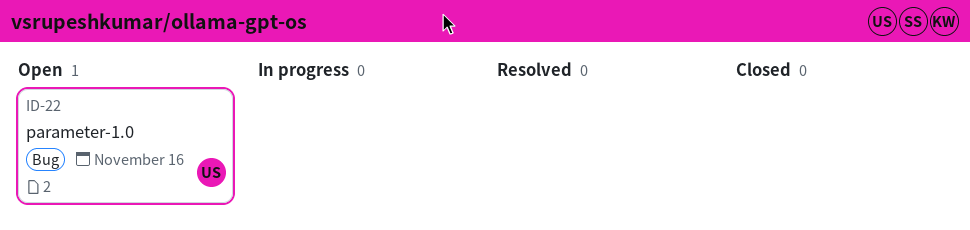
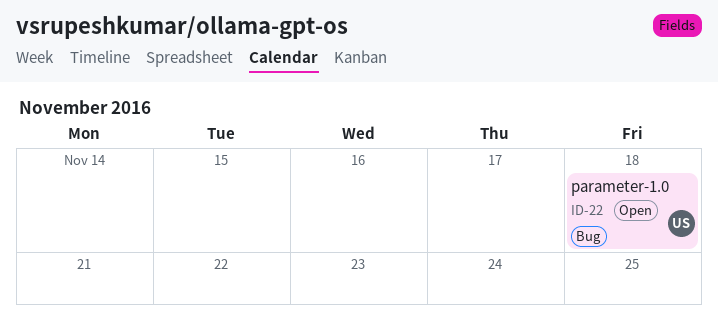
ID-22, due: Nov 16 -> Nov 18

